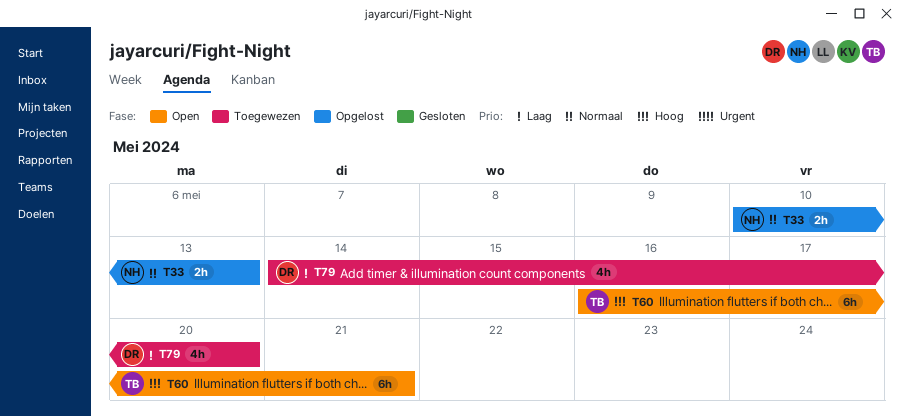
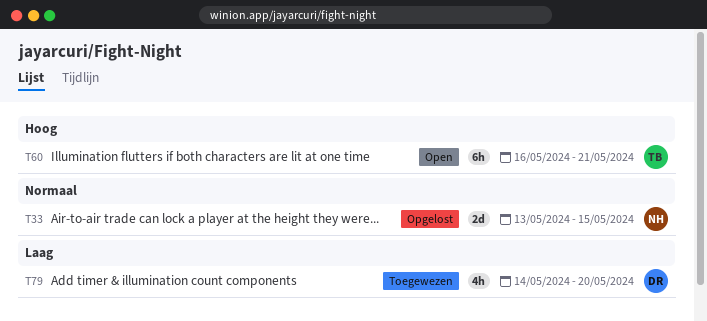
T33, estimate: 2h -> 2d
T33, start: May 10 -> May 13
T33, due: May 13 -> May 15

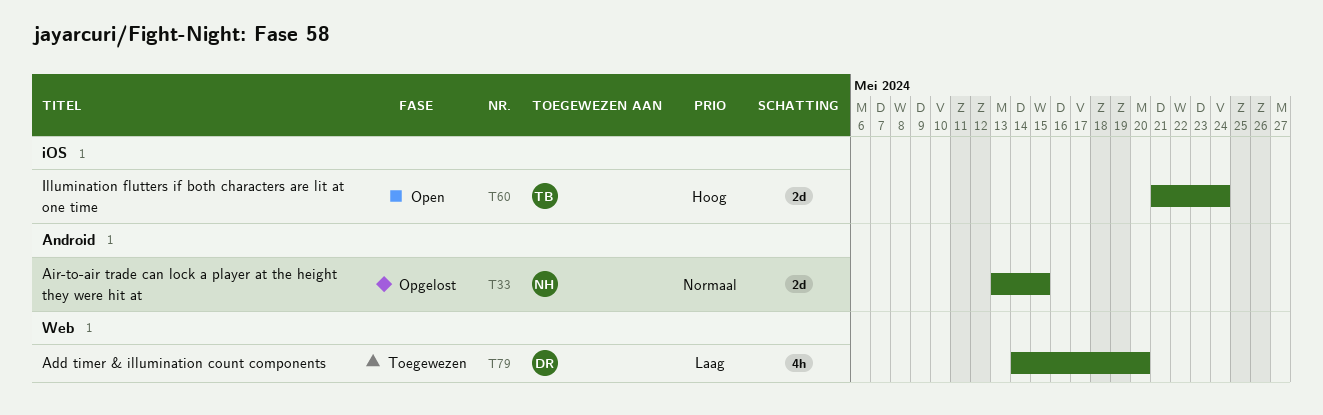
T60, estimate: 6h -> 2d
T60, start: May 16 -> May 21
T60, due: May 21 -> May 24

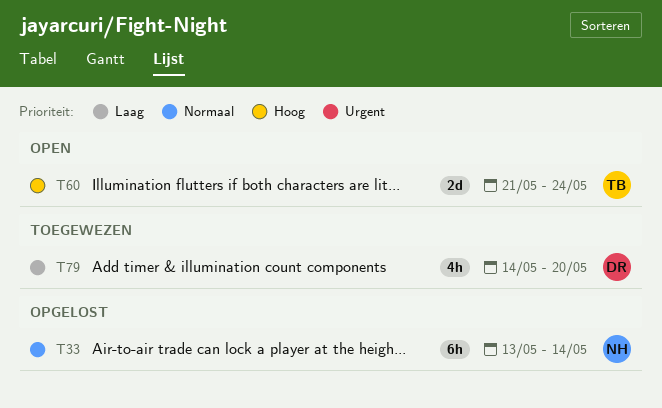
T33, estimate: 2d -> 6h
T33, due: May 15 -> May 14

